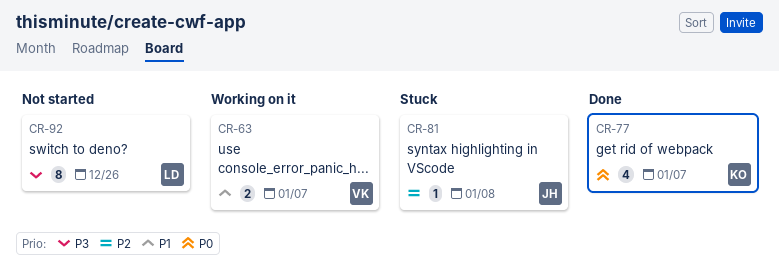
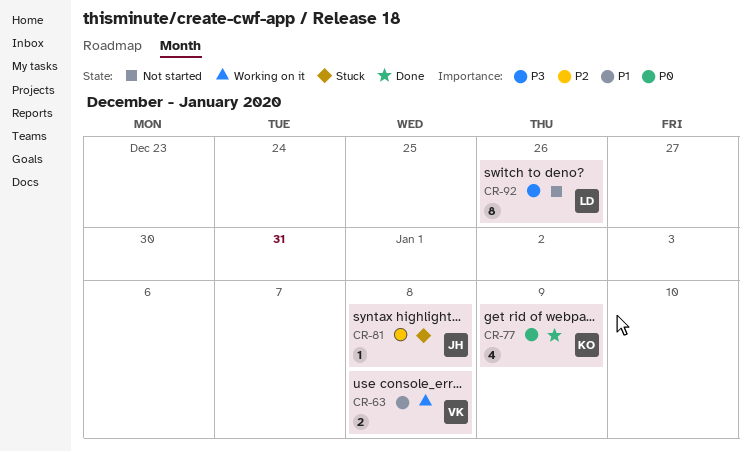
CR-63, due: Jan 7 -> Jan 8
CR-77, due: Jan 7 -> Jan 9

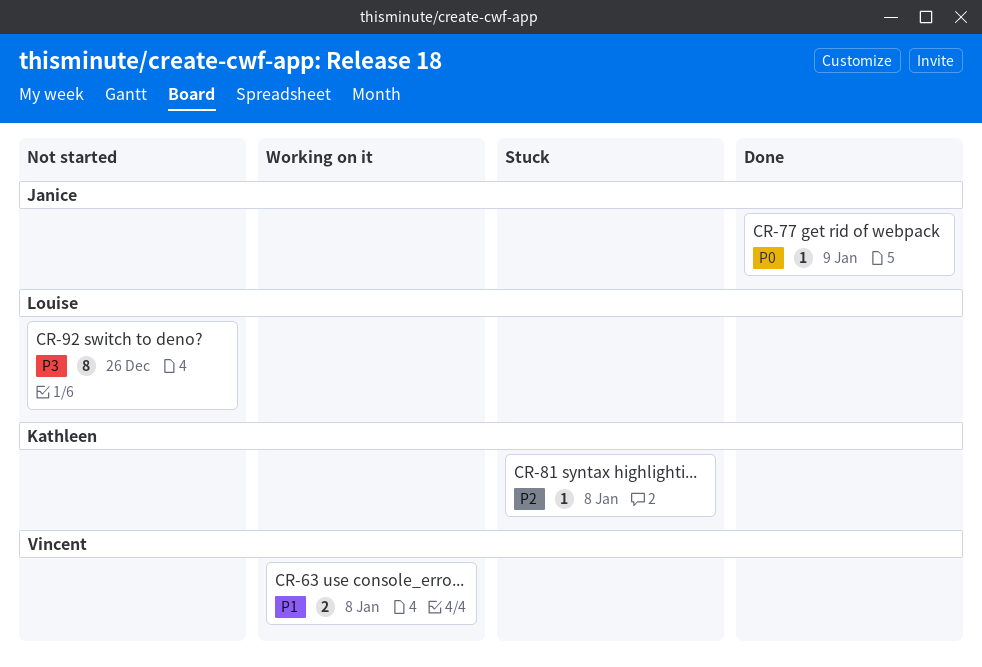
CR-77, owner: Kathleen -> Janice
CR-77, estimate: 4 -> 1
CR-81, owner: Janice -> Kathleen

